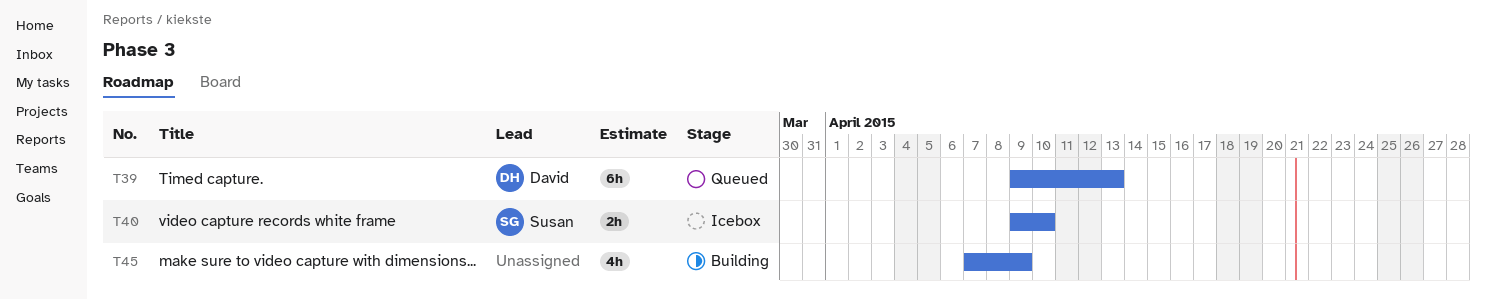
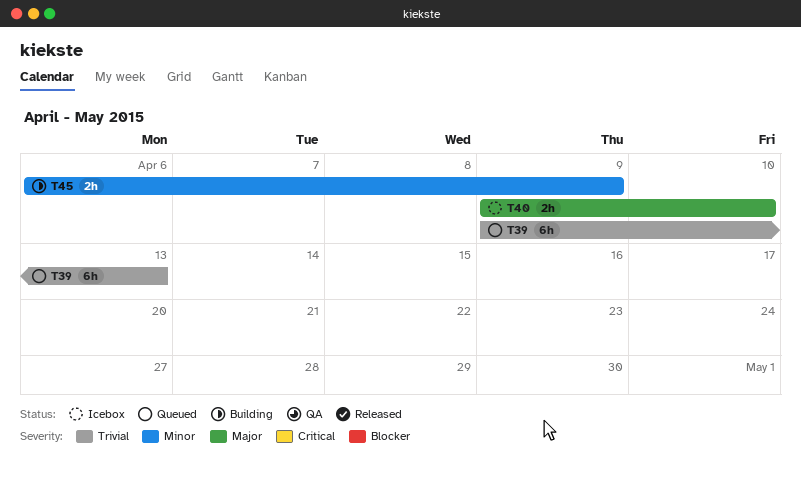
T45, estimate: 4h -> 2h
T45, start: Apr 7 -> Apr 6

